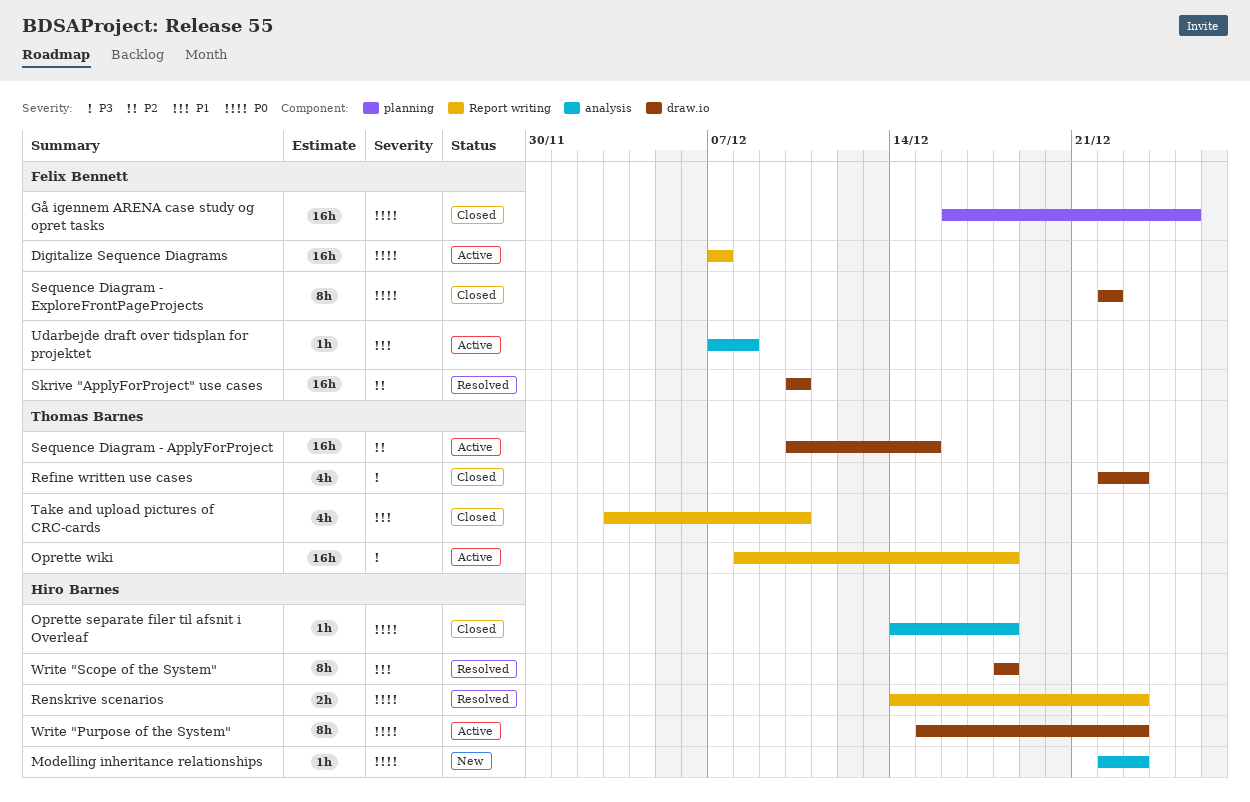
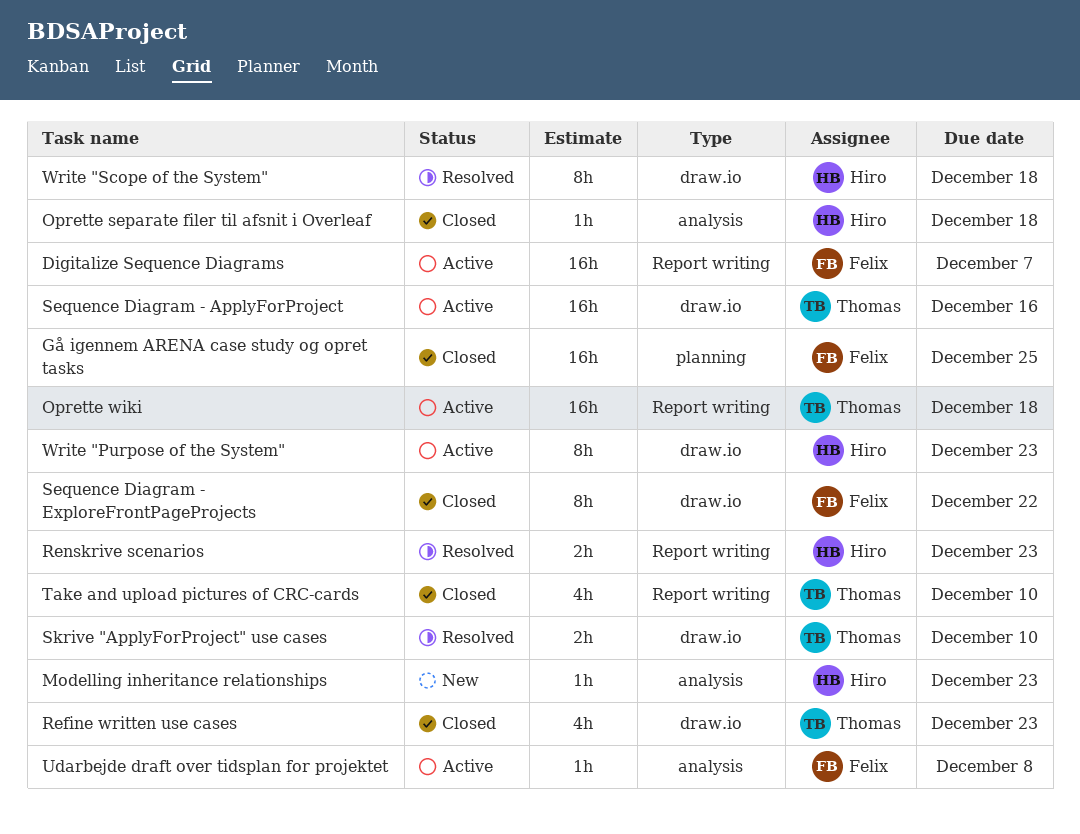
Sequence Diagram - ApplyForProject, due: Dec 15 -> Dec 16
Skrive "ApplyForProject" use cases, owner: Felix Bennett -> Thomas Barnes
Skrive "ApplyForProject" use cases, estimate: 16h -> 2h

